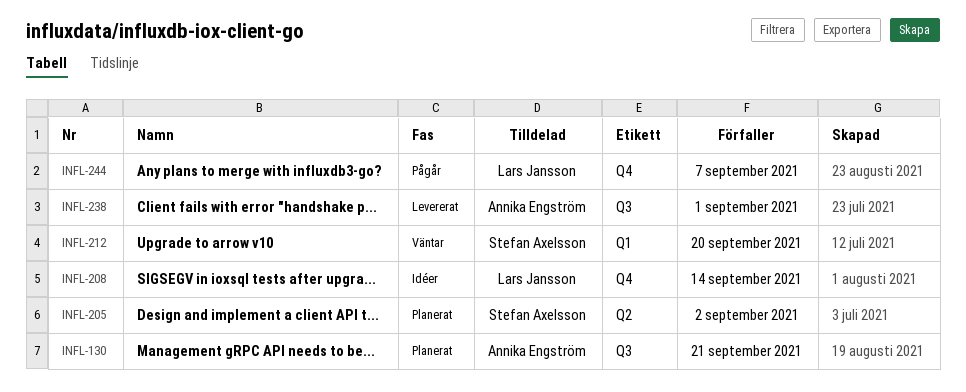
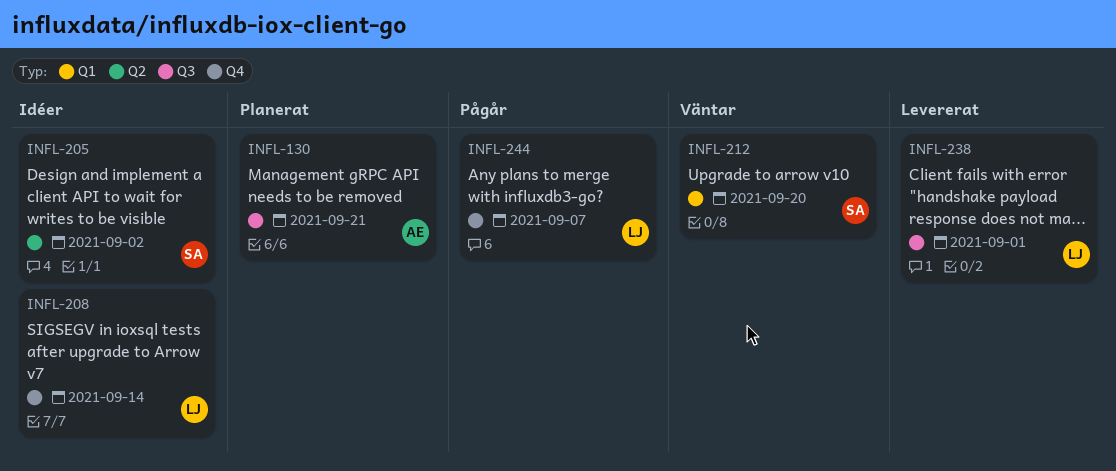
INFL-205, status: Planerat -> Idéer
INFL-238, owner: Annika Engström -> Lars Jansson

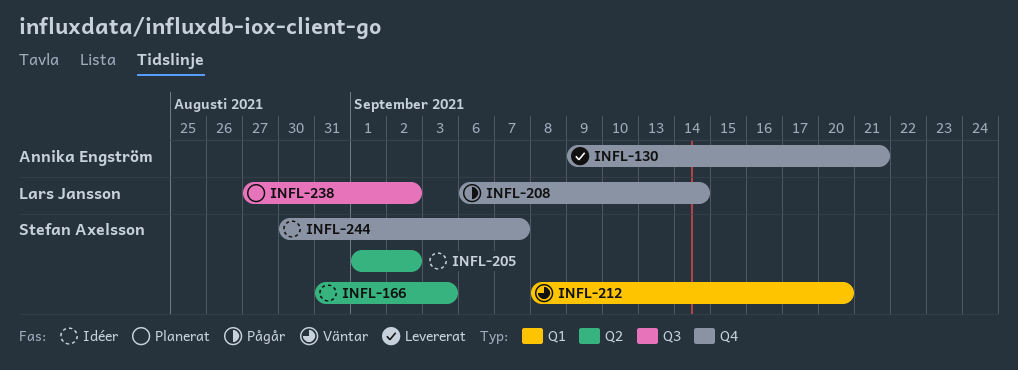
INFL-130, status: Planerat -> Levererat
INFL-130, label: Q3 -> Q4
INFL-166: none -> present
INFL-208, status: Idéer -> Pågår
INFL-238, status: Levererat -> Planerat
INFL-238, due: Sep 1 -> Sep 2
INFL-244, status: Pågår -> Idéer
INFL-244, owner: Lars Jansson -> Stefan Axelsson

